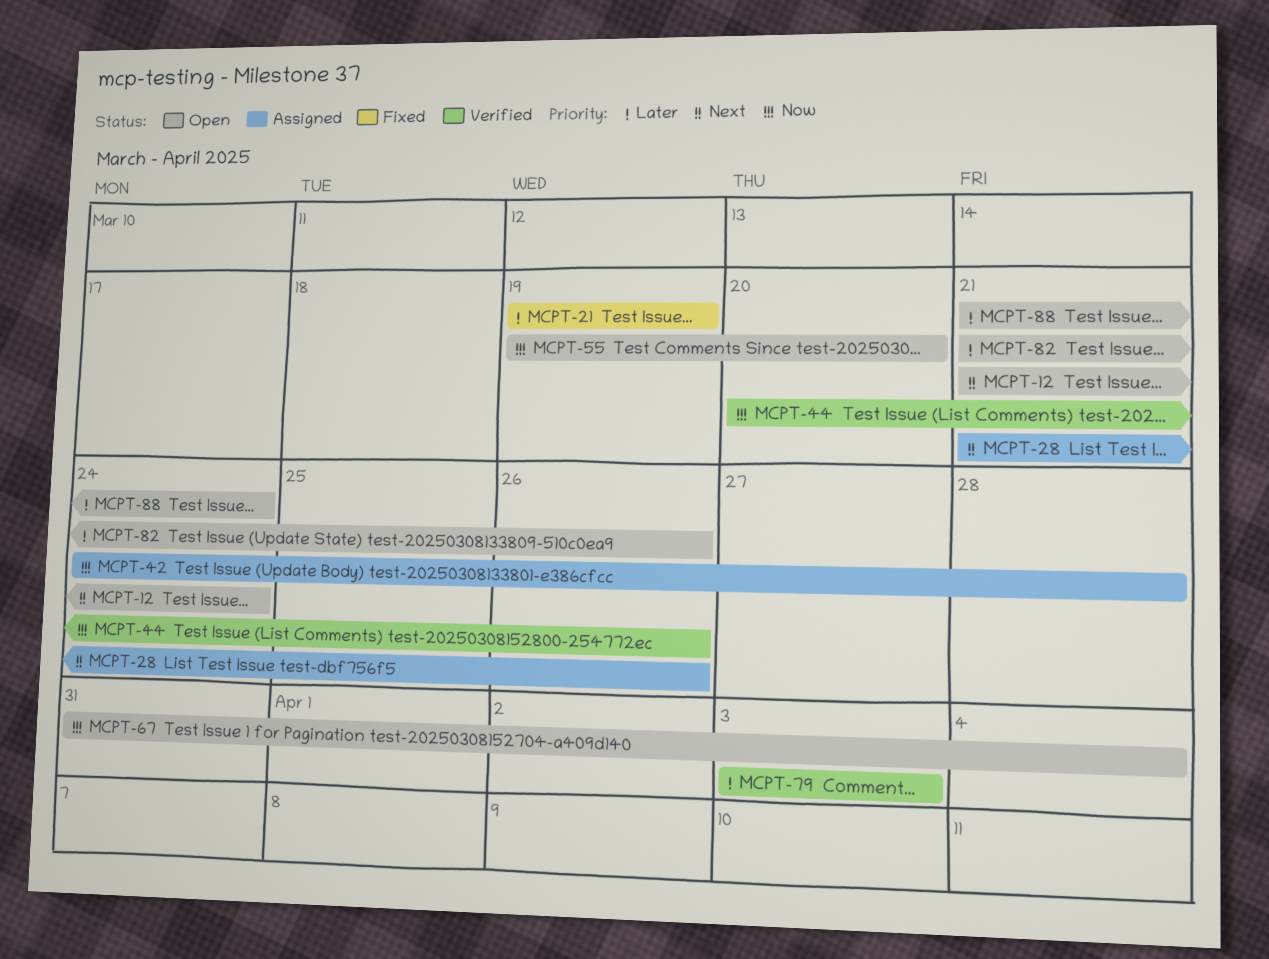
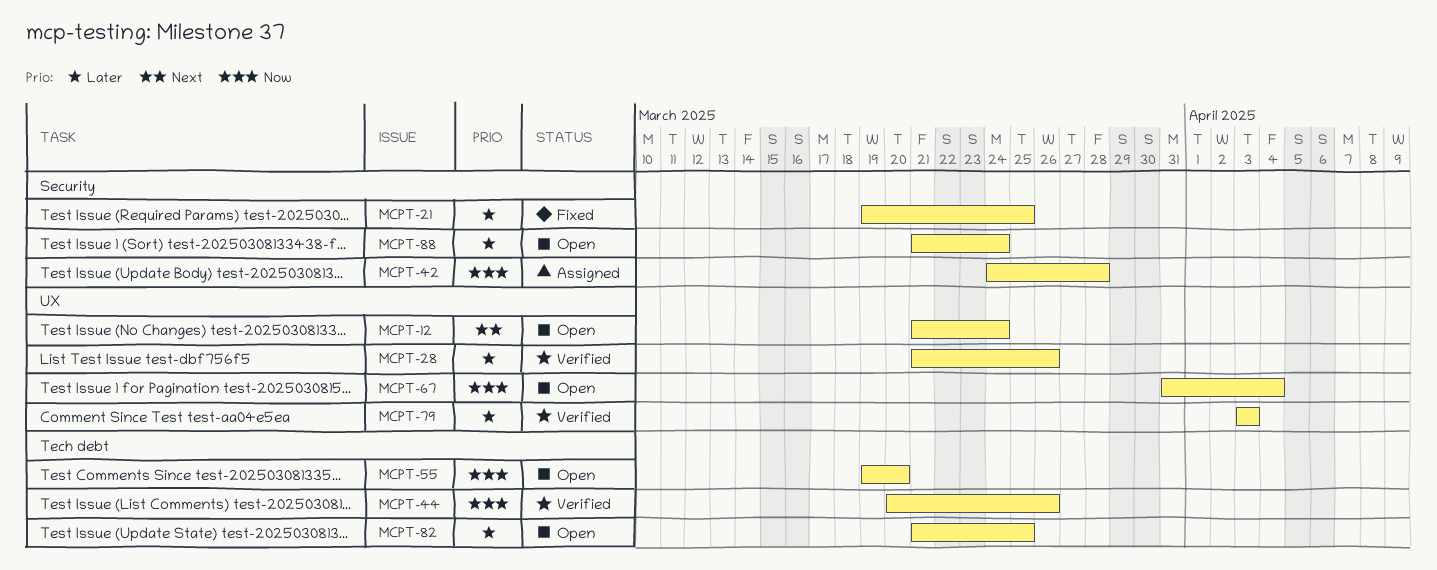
MCPT-21, due: Mar 19 -> Mar 25
MCPT-28, status: Assigned -> Verified
MCPT-28, priority: Next -> Later
MCPT-82, due: Mar 26 -> Mar 25

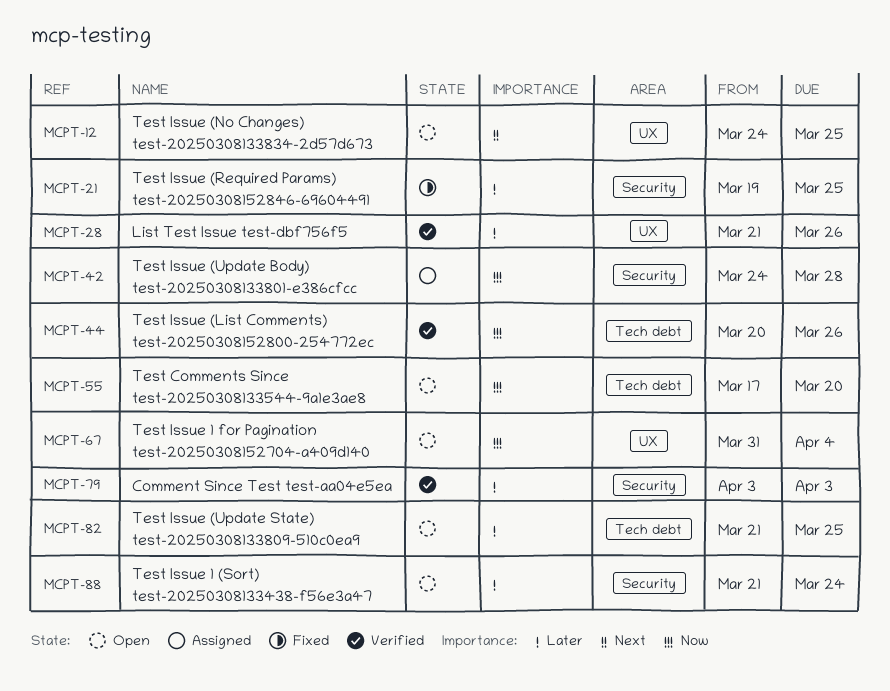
MCPT-12, start: Mar 21 -> Mar 24
MCPT-12, due: Mar 24 -> Mar 25
MCPT-55, start: Mar 19 -> Mar 17
MCPT-79, label: UX -> Security

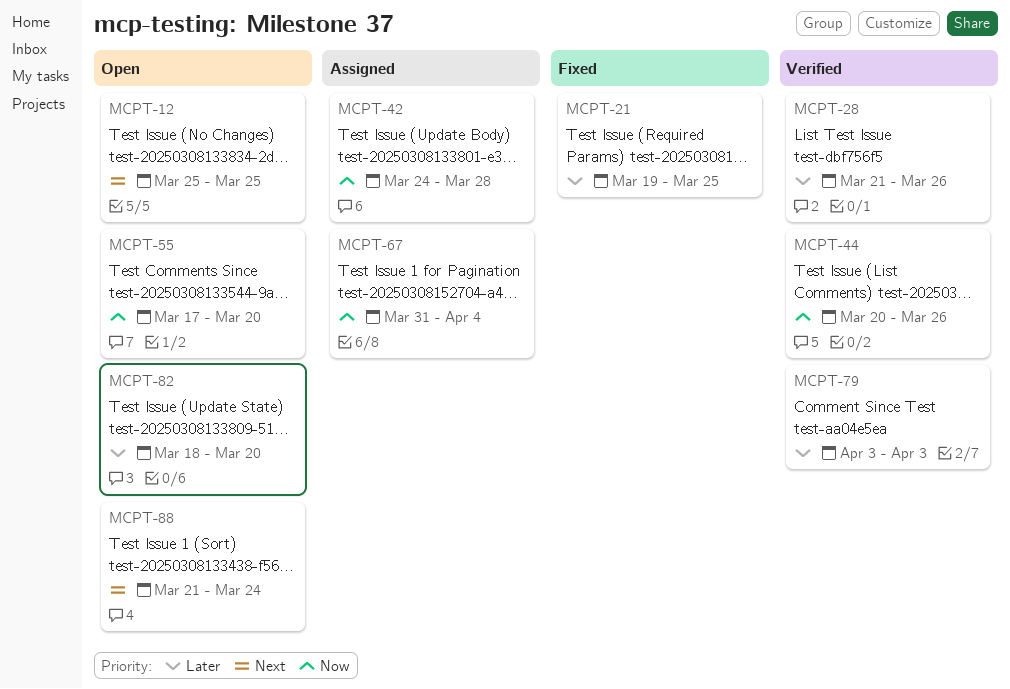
MCPT-12, start: Mar 24 -> Mar 25
MCPT-67, status: Open -> Assigned
MCPT-82, start: Mar 21 -> Mar 18
MCPT-82, due: Mar 25 -> Mar 20
MCPT-88, priority: Later -> Next

